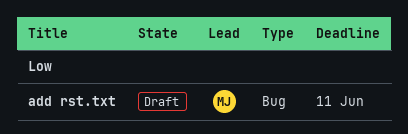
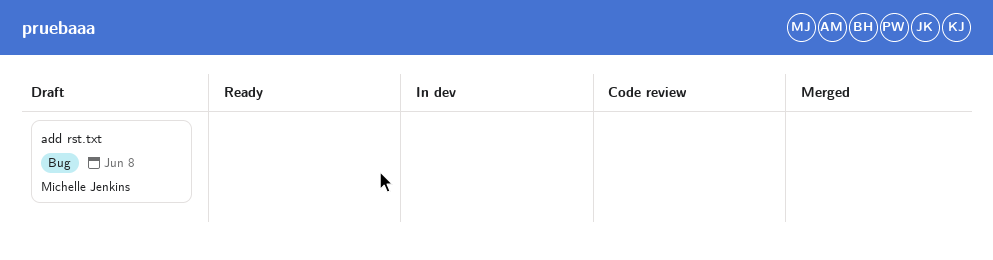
add rst.txt, due: Jun 11 -> Jun 8

